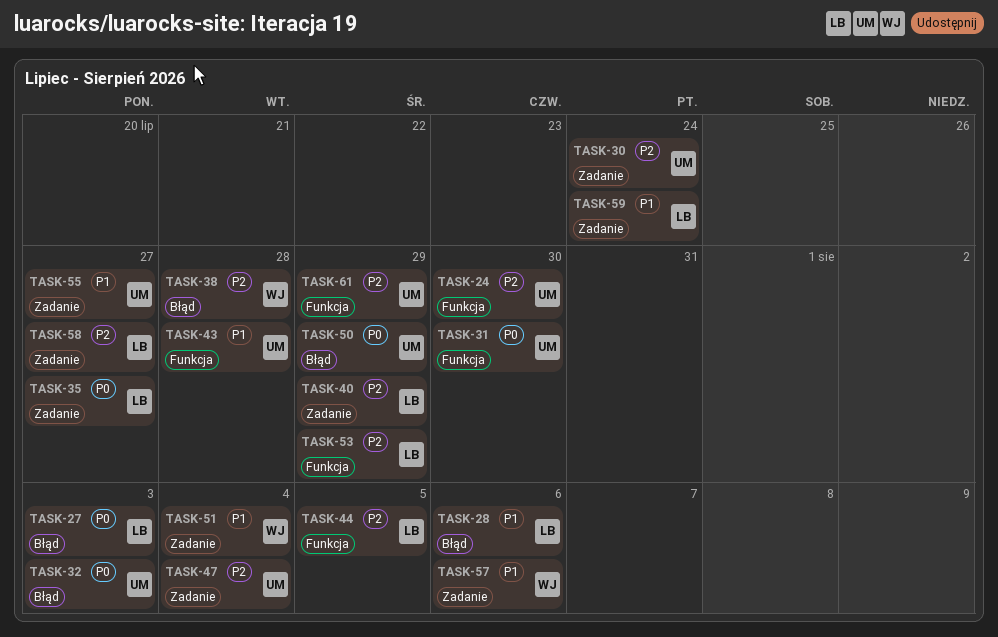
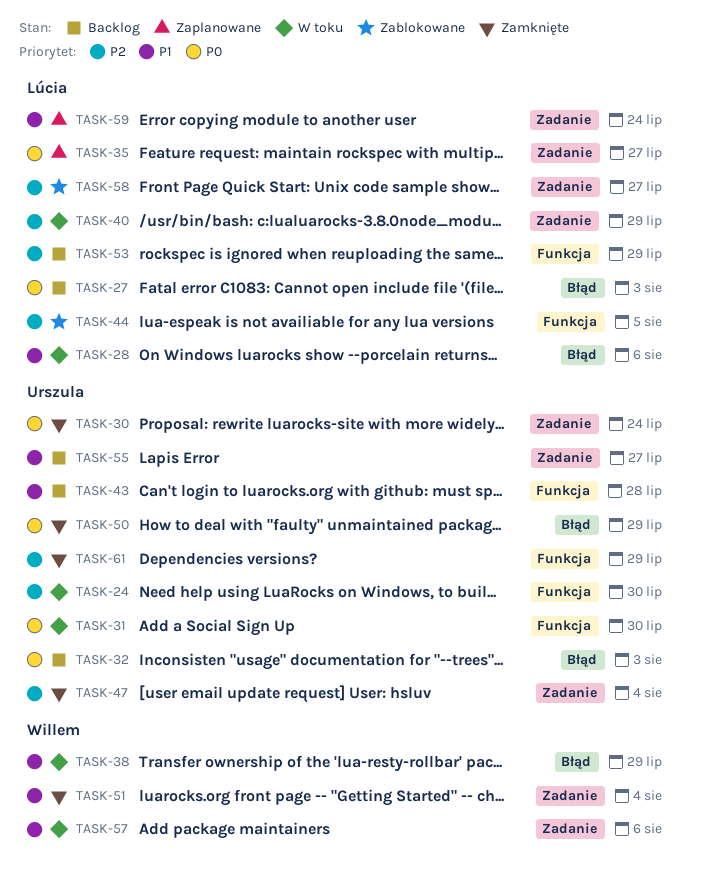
TASK-30, priority: P2 -> P0
TASK-38, priority: P2 -> P1
TASK-38, due: Jul 28 -> Jul 29

